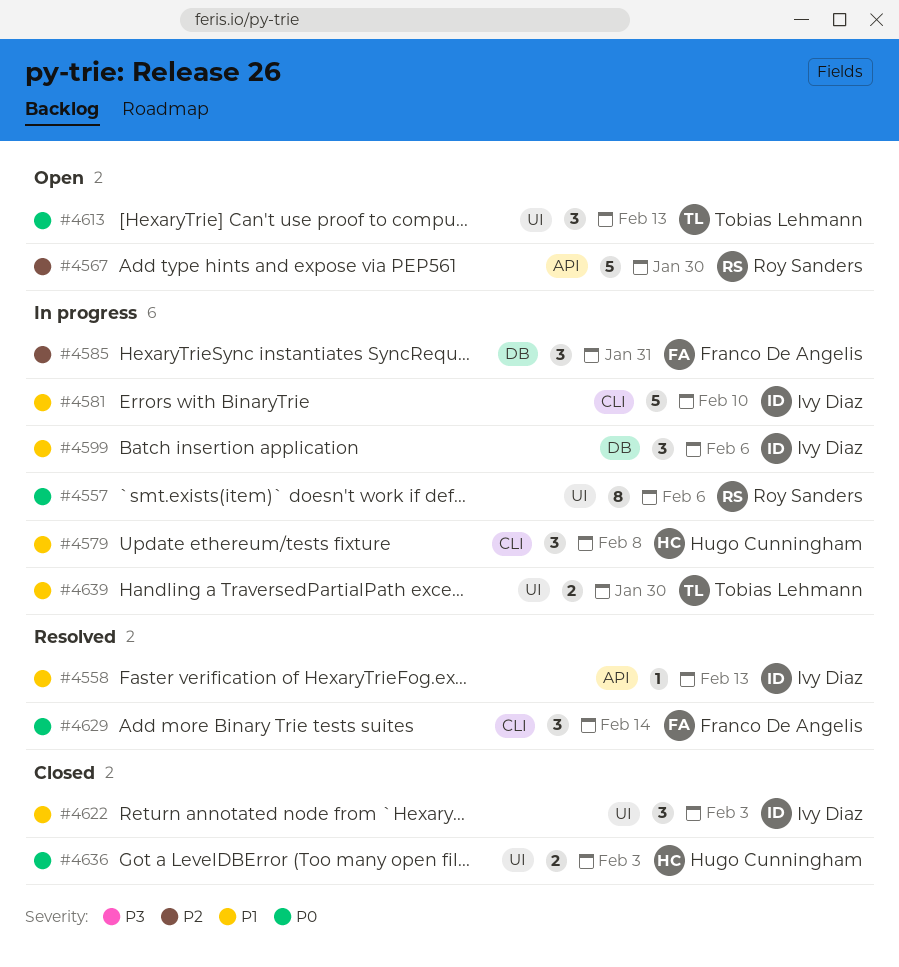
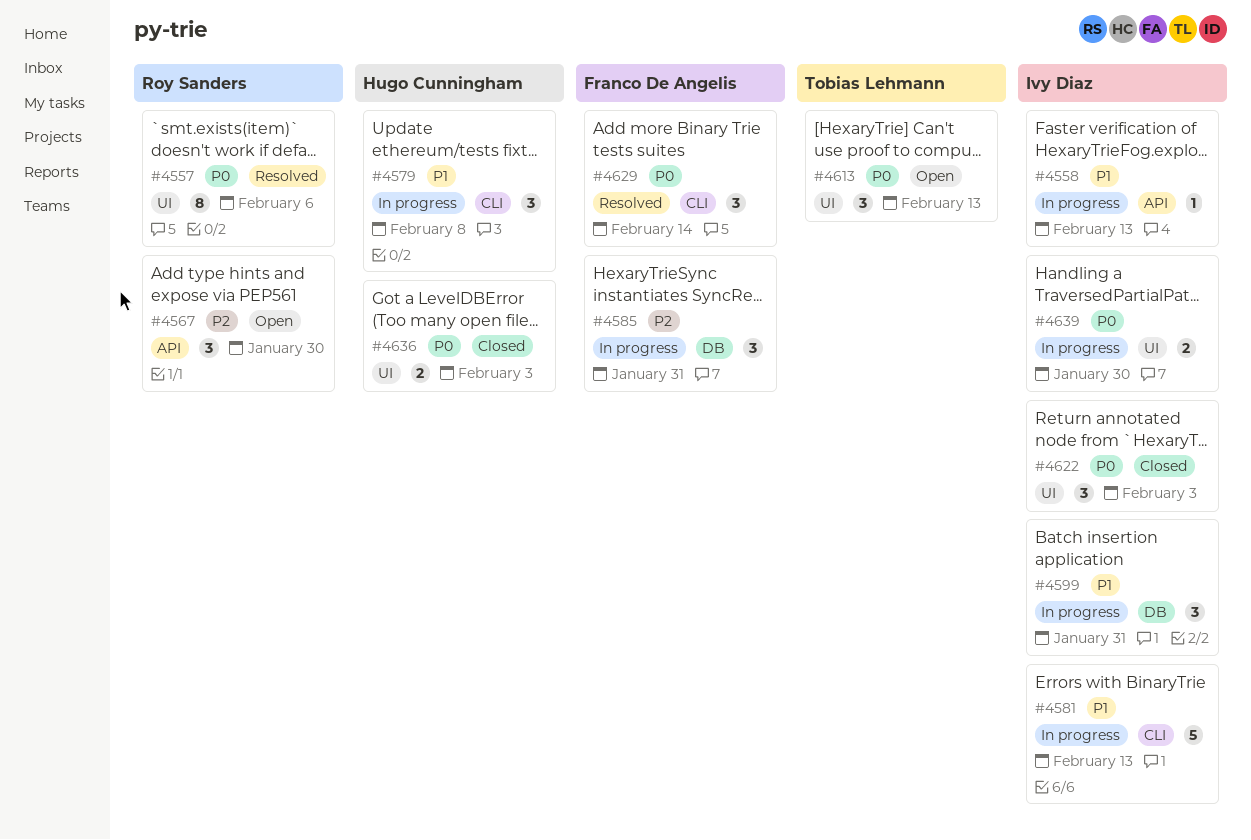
#4557, status: In progress -> Resolved
#4558, status: Resolved -> In progress
#4567, estimate: 5 -> 3
#4581, due: Feb 10 -> Feb 13
#4599, due: Feb 6 -> Jan 31
#4622, priority: P1 -> P0
#4639, owner: Tobias Lehmann -> Ivy Diaz
#4639, priority: P1 -> P0

